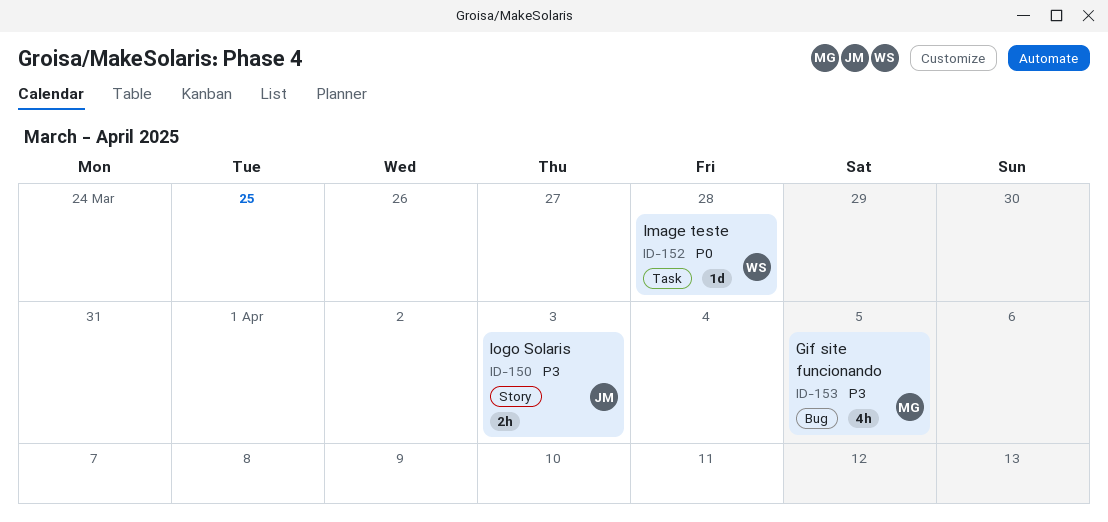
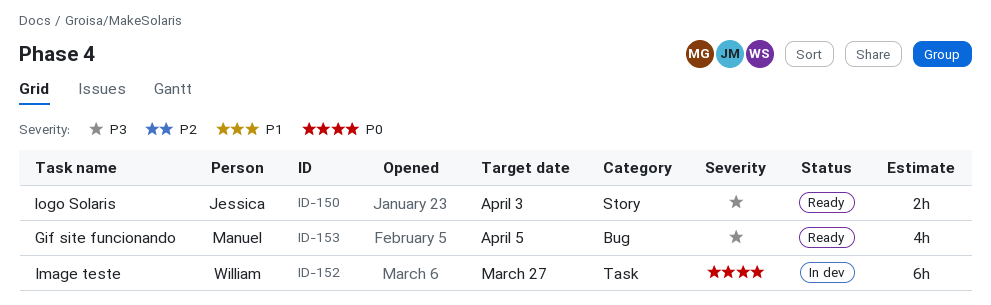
ID-152, estimate: 1d -> 6h
ID-152, due: Mar 28 -> Mar 27

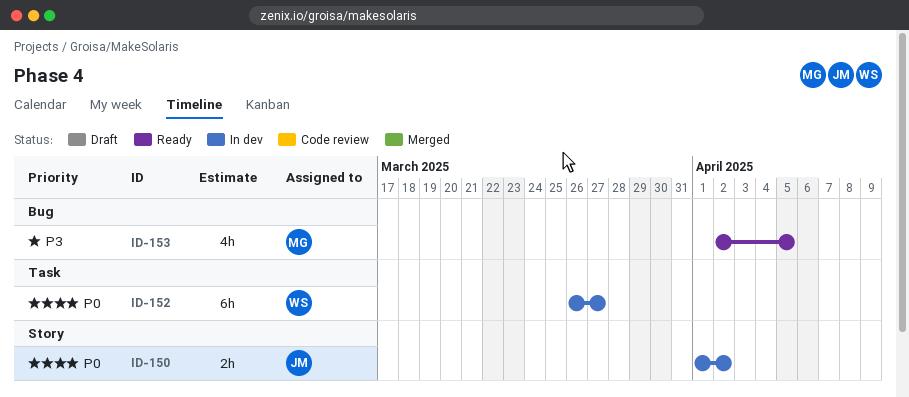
ID-150, status: Ready -> In dev
ID-150, priority: P3 -> P0
ID-150, due: Apr 3 -> Apr 2

